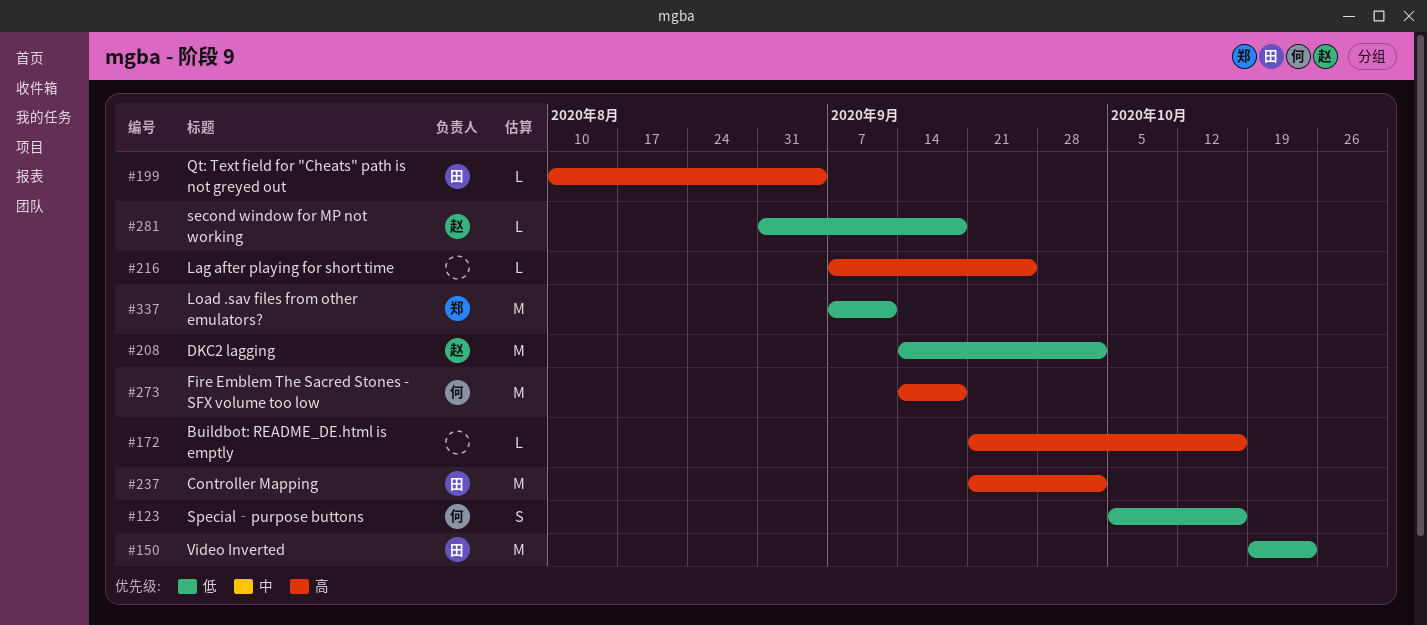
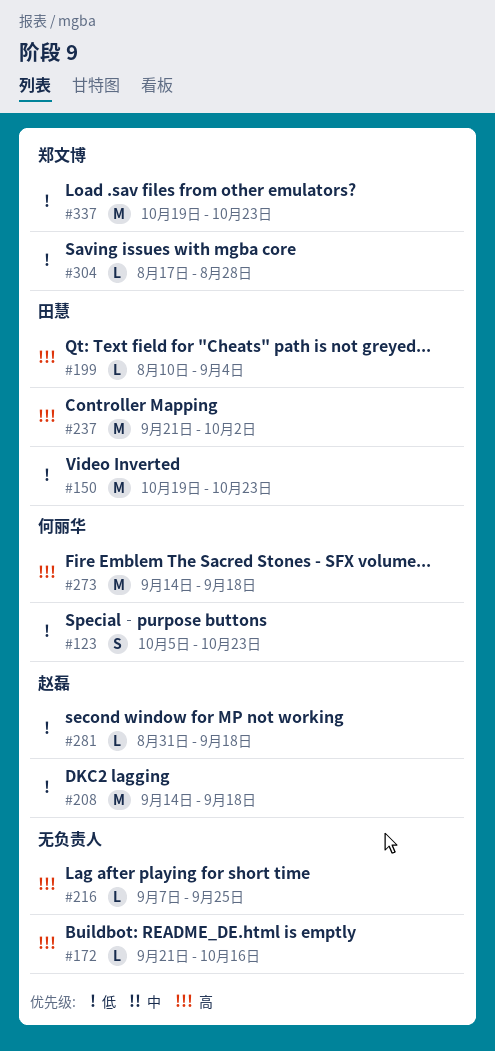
#123, due: Oct 16 -> Oct 23
#208, due: Oct 2 -> Sep 18
#304: none -> present
#337, start: Sep 7 -> Oct 19
#337, due: Sep 11 -> Oct 23

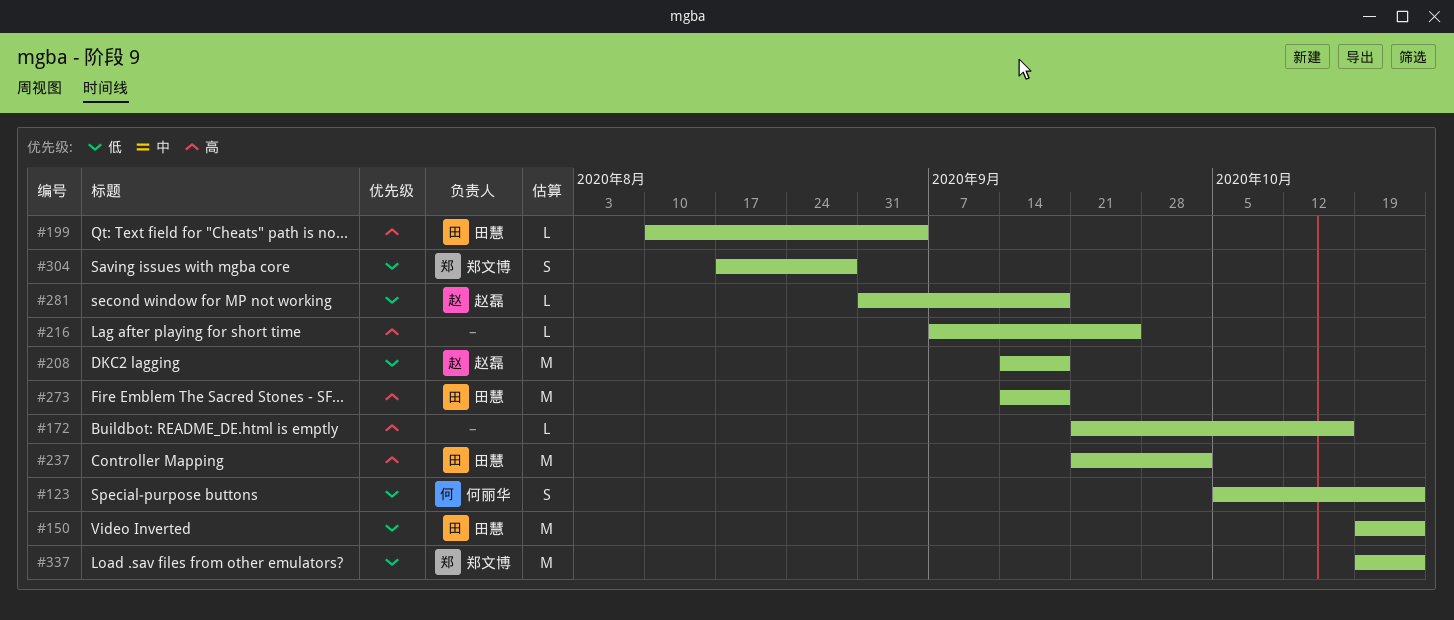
#273, owner: 何丽华 -> 田慧
#304, estimate: L -> S

